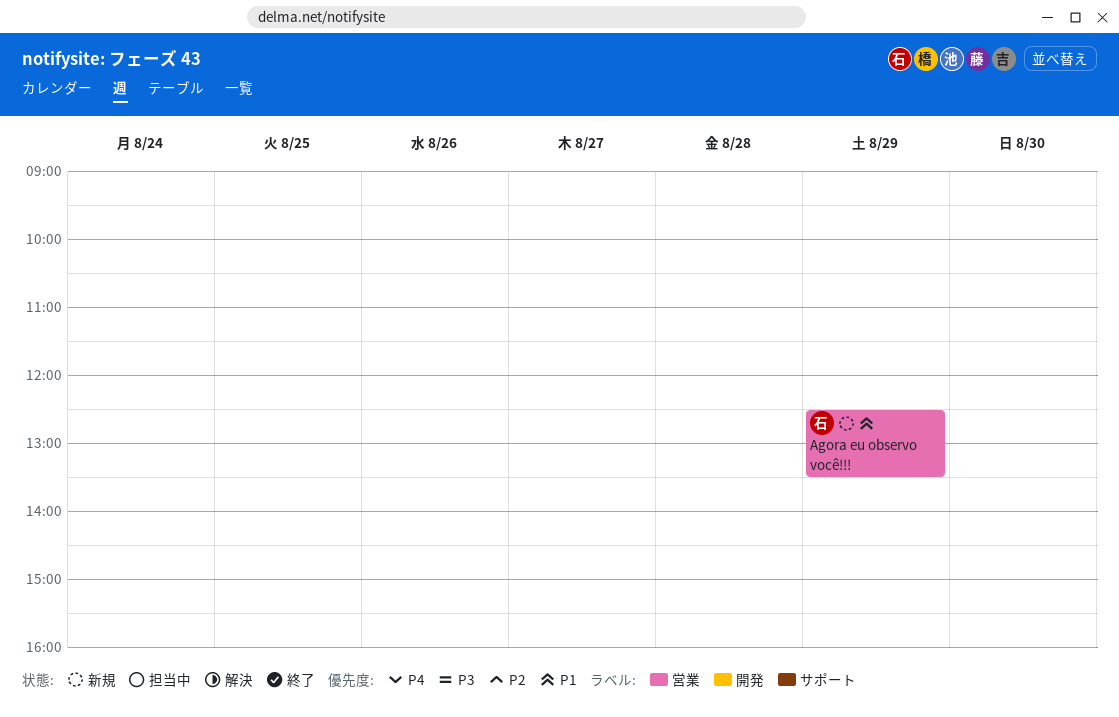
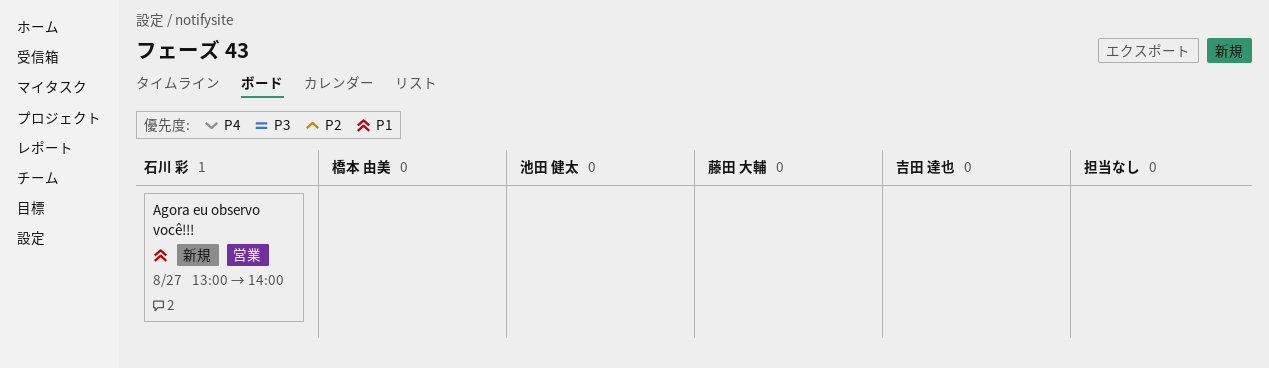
Agora eu observo você!!!, day: Aug 29 -> Aug 27
Agora eu observo você!!!, begins: 12:30 -> 13:00
Agora eu observo você!!!, ends: 13:30 -> 14:00

